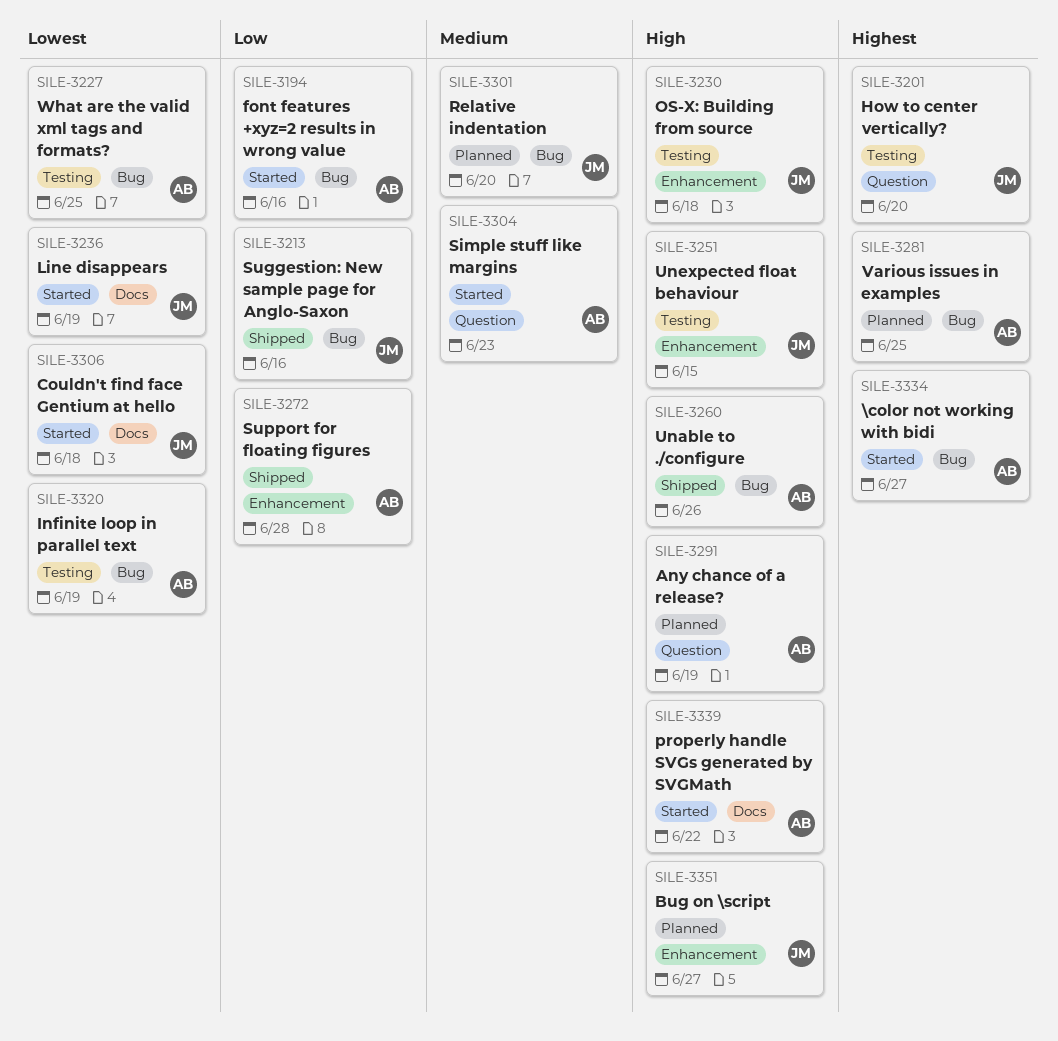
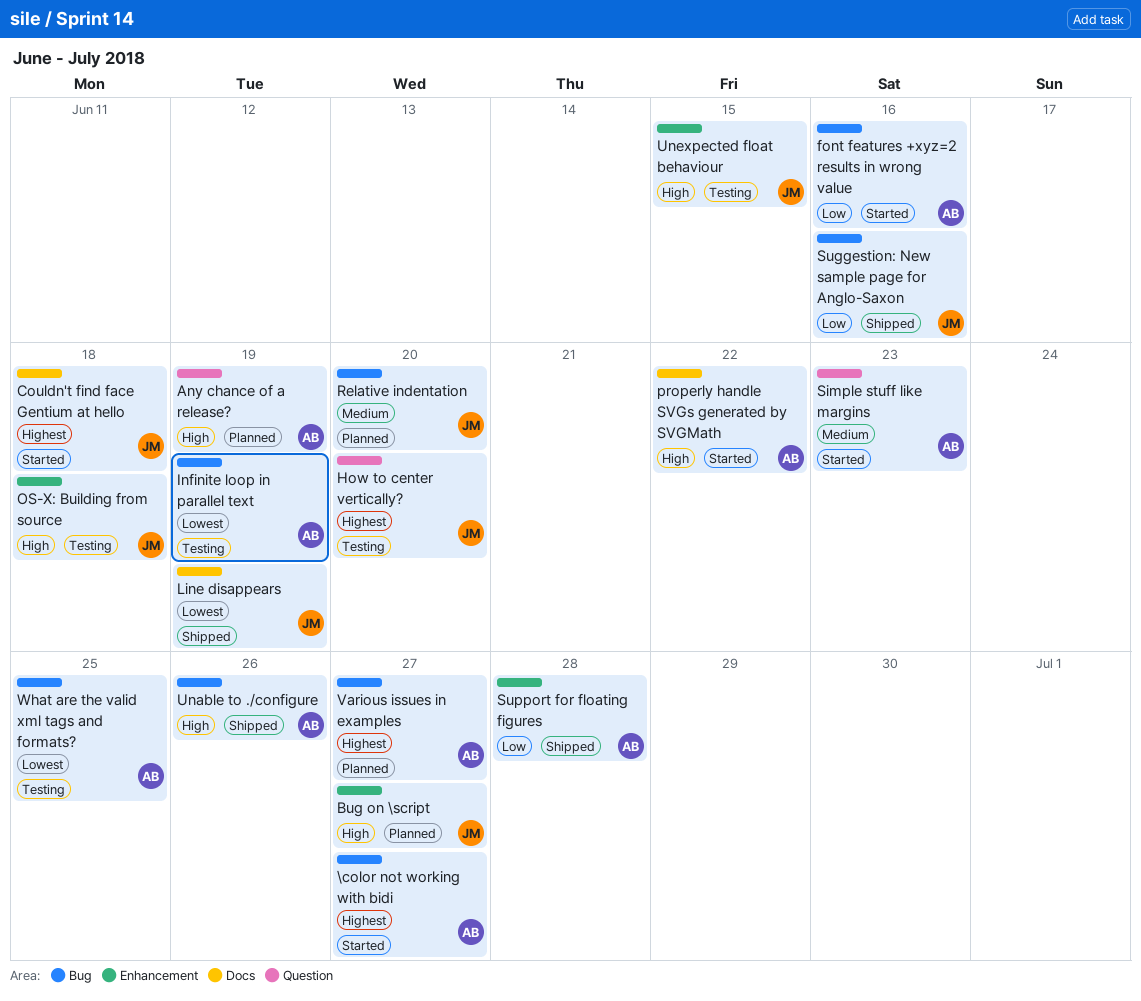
Couldn't find face Gentium at hello, priority: Lowest -> Highest
Line disappears, status: Started -> Shipped
Various issues in examples, due: Jun 25 -> Jun 27

